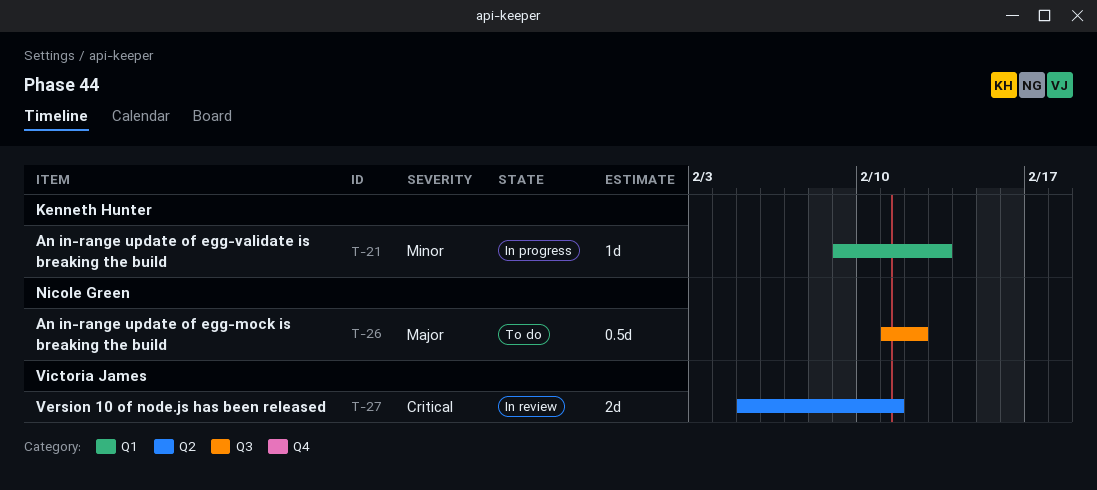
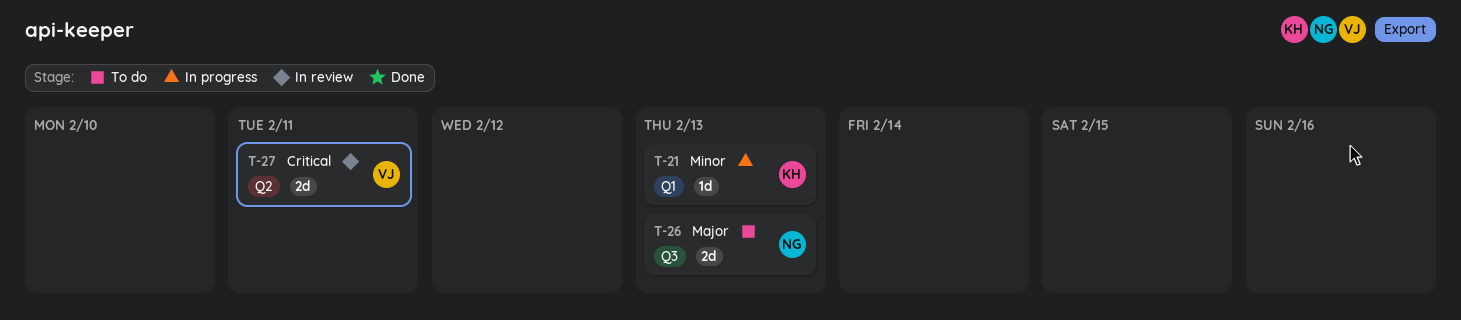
T-26, estimate: 0.5d -> 2d
T-26, due: Feb 12 -> Feb 13

